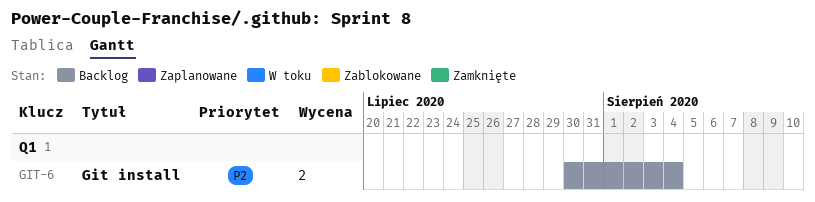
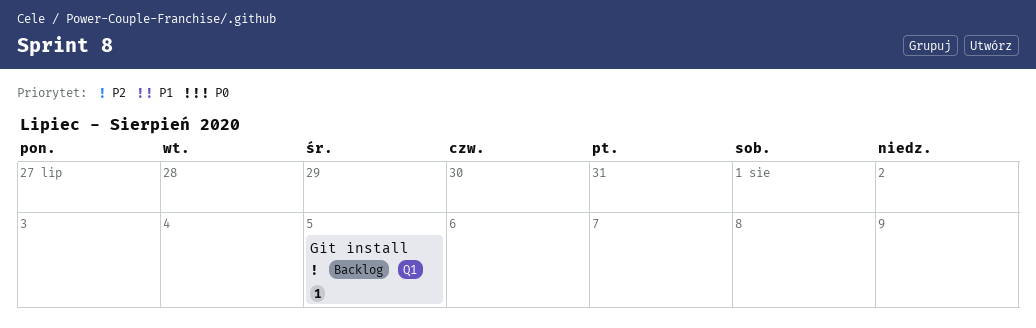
Git install, estimate: 2 -> 1
Git install, due: Aug 4 -> Aug 5

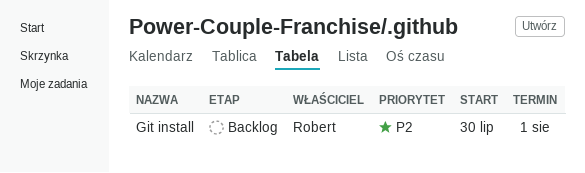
Git install, due: Aug 5 -> Aug 1

